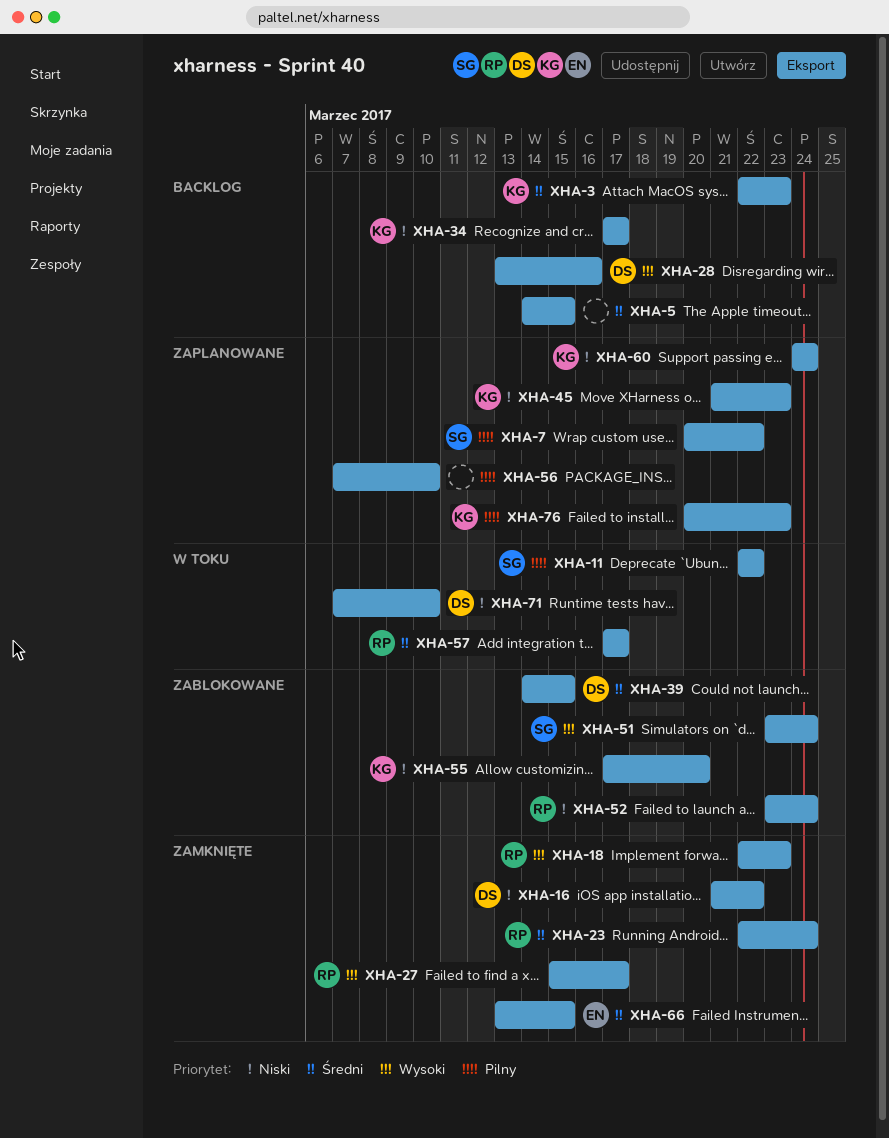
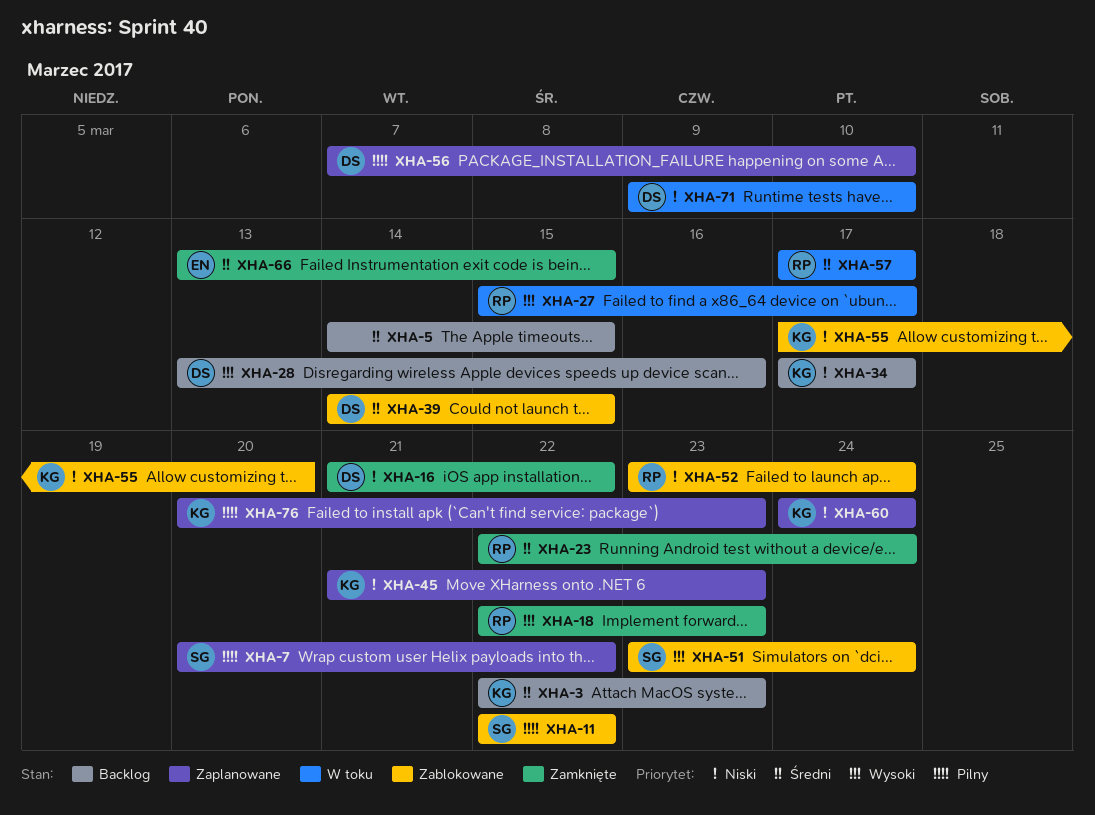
XHA-11, status: W toku -> Zablokowane
XHA-27, status: Zamknięte -> W toku
XHA-56, owner: none -> DS
XHA-71, start: Mar 7 -> Mar 9

